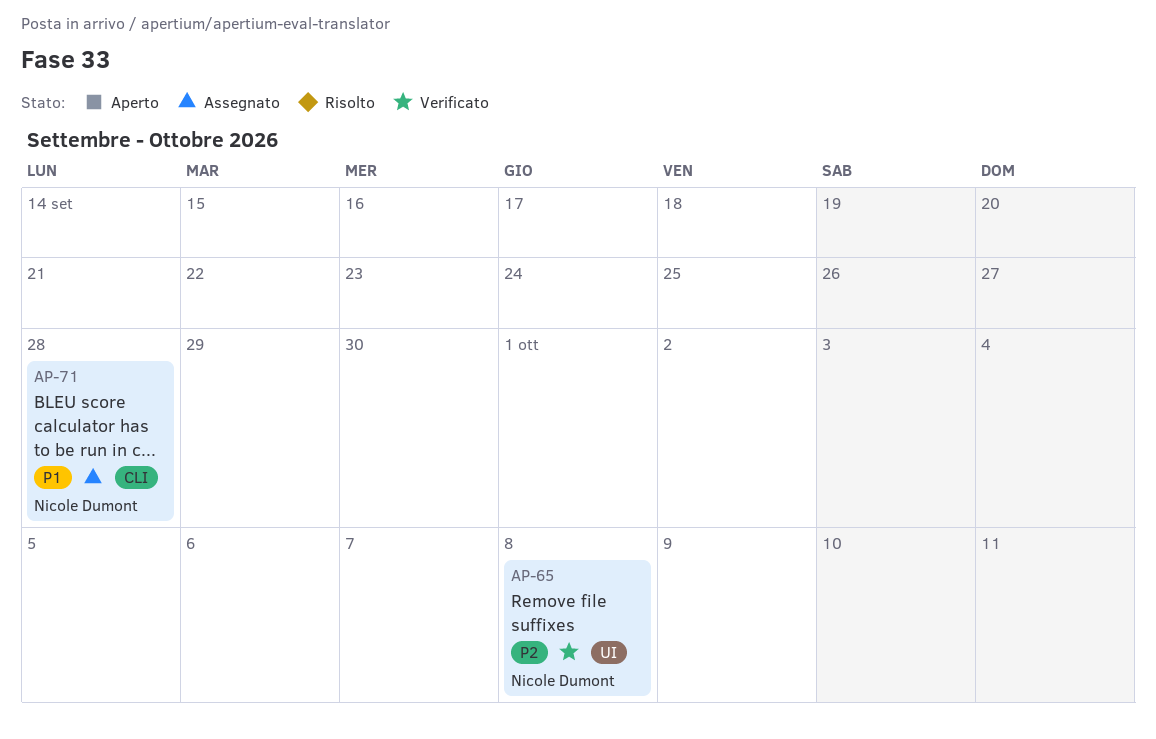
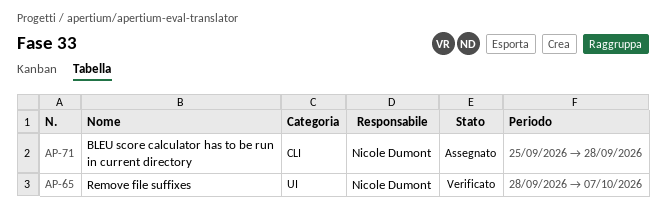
AP-65, due: Oct 8 -> Oct 7

